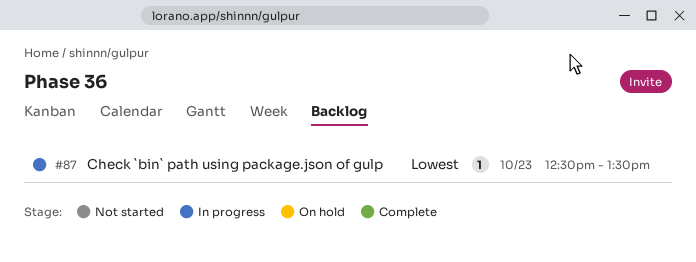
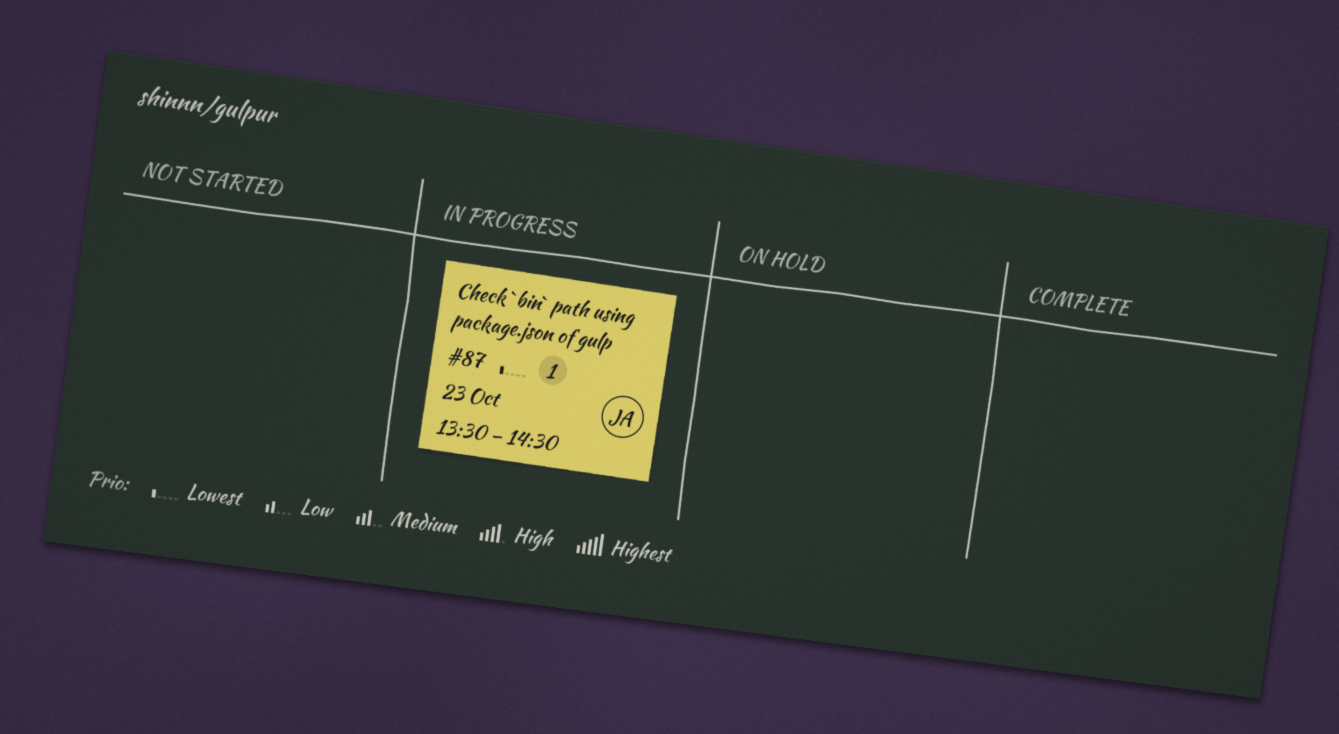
#87, begins: 12:30 -> 13:30
#87, ends: 13:30 -> 14:30

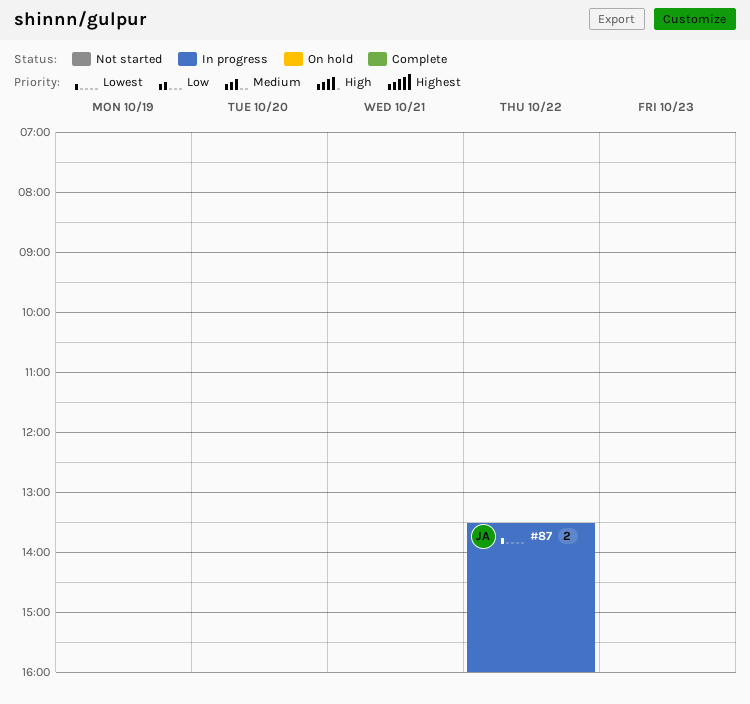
#87, estimate: 1 -> 2
#87, day: Oct 23 -> Oct 22
#87, ends: 14:30 -> 16:00

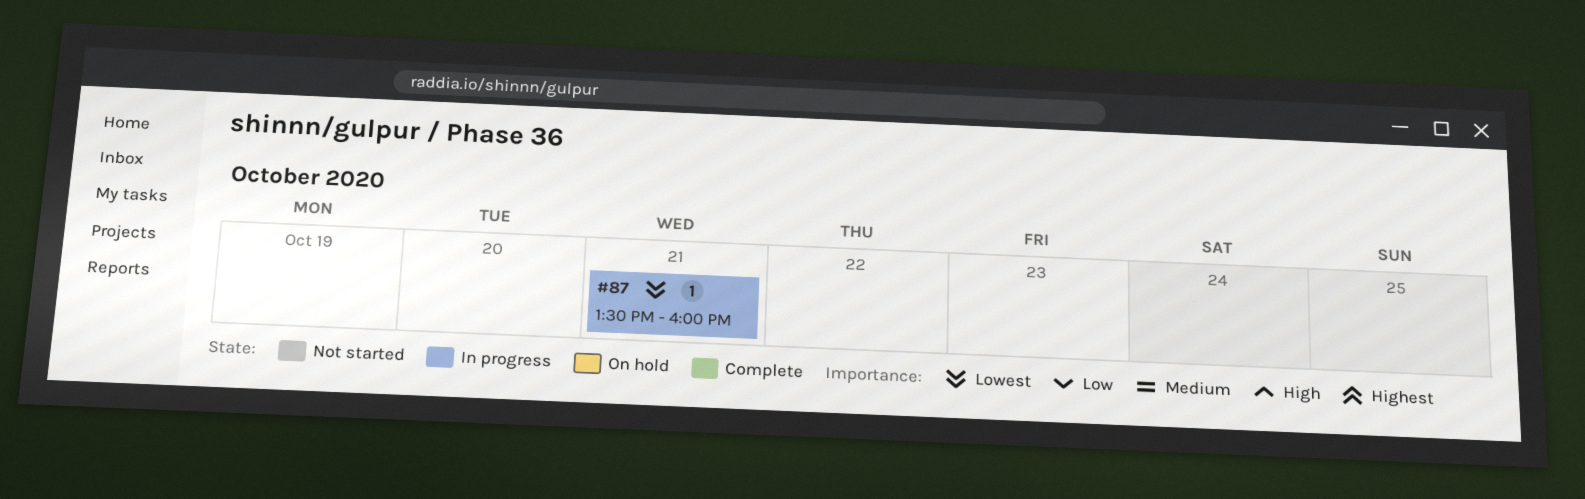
#87, estimate: 2 -> 1
#87, day: Oct 22 -> Oct 21

